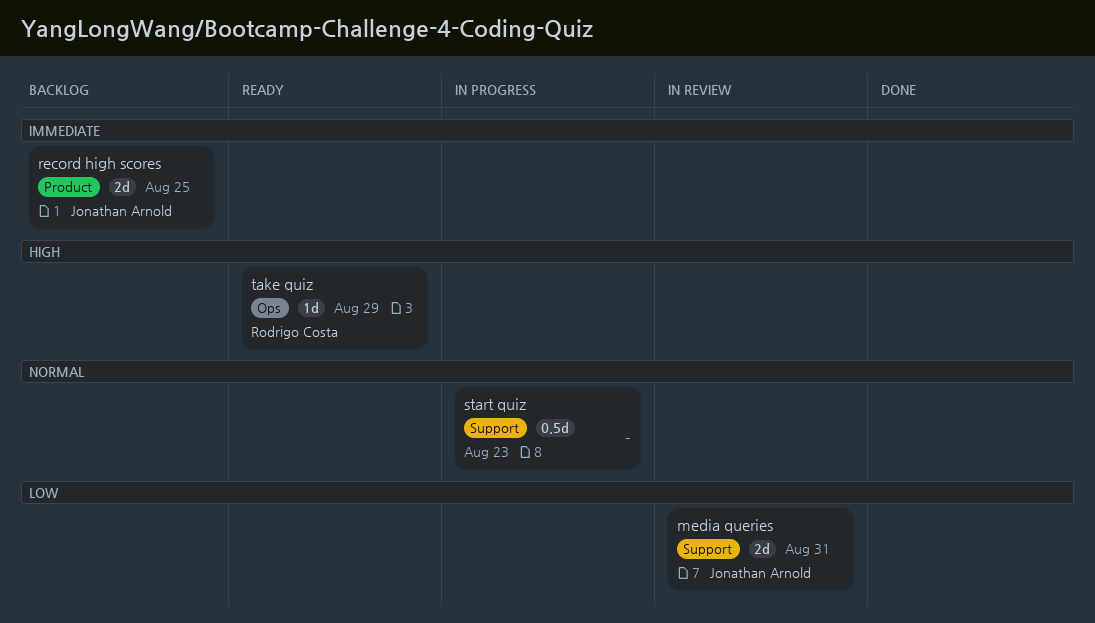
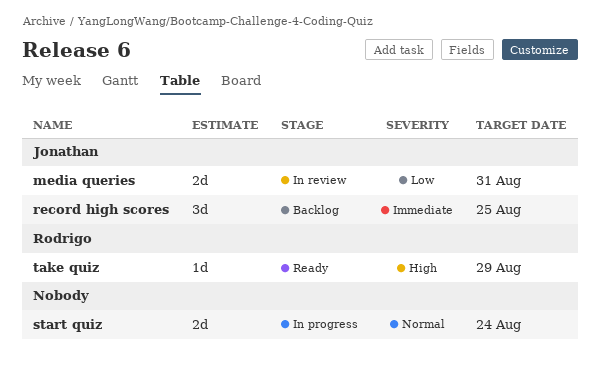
record high scores, estimate: 2d -> 3d
start quiz, estimate: 0.5d -> 2d
start quiz, due: Aug 23 -> Aug 24

